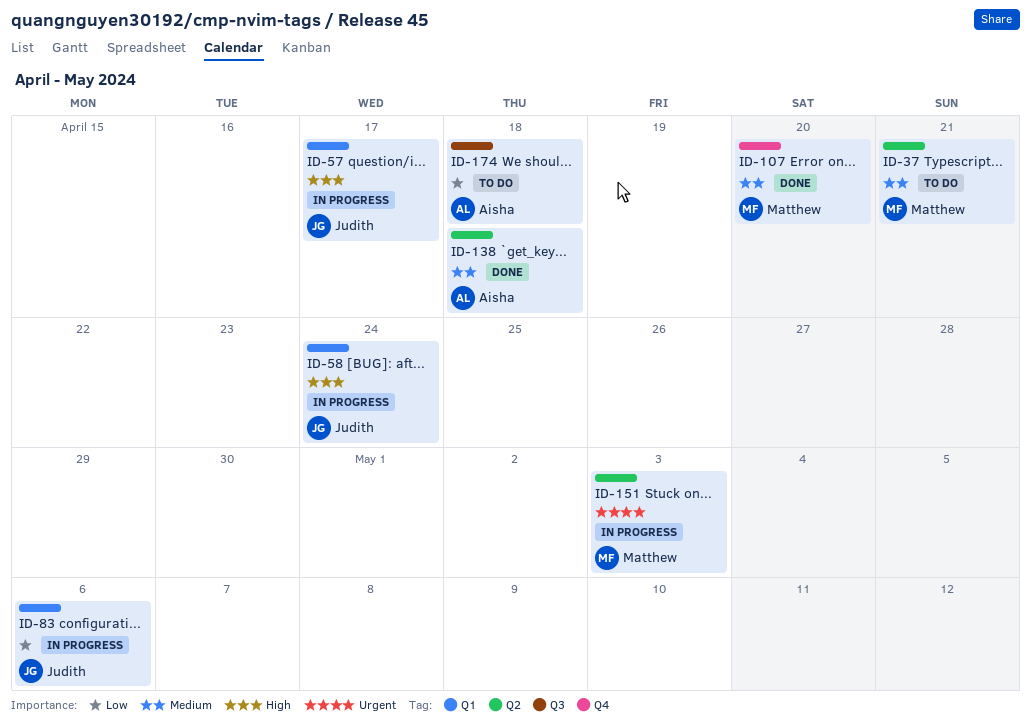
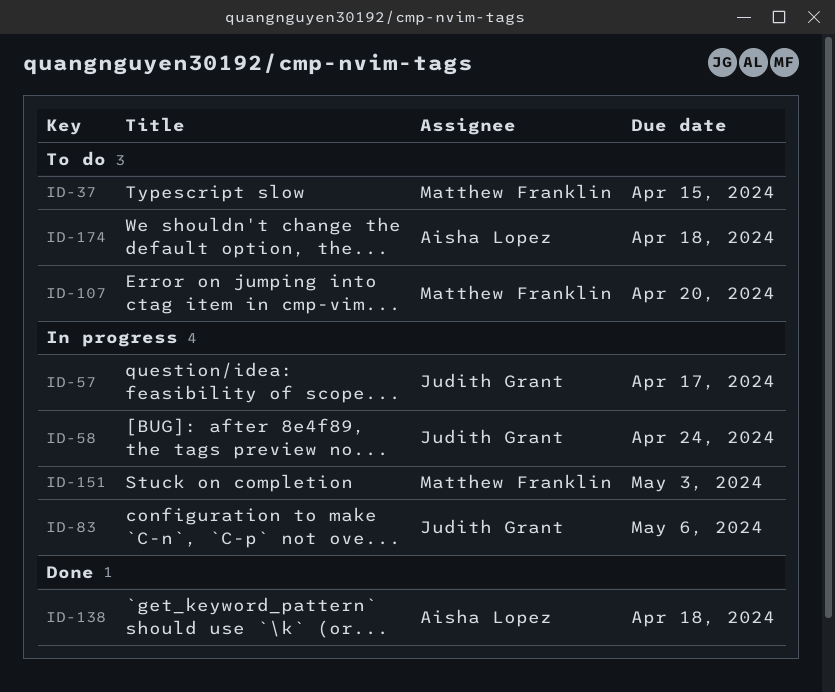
ID-37, due: Apr 21 -> Apr 15
ID-107, status: Done -> To do

